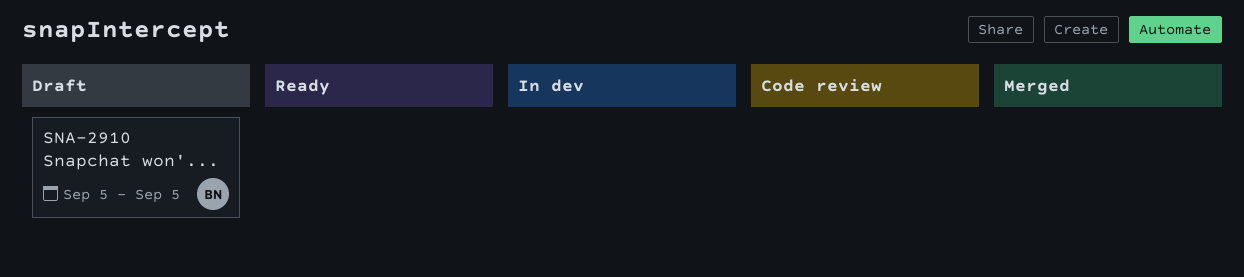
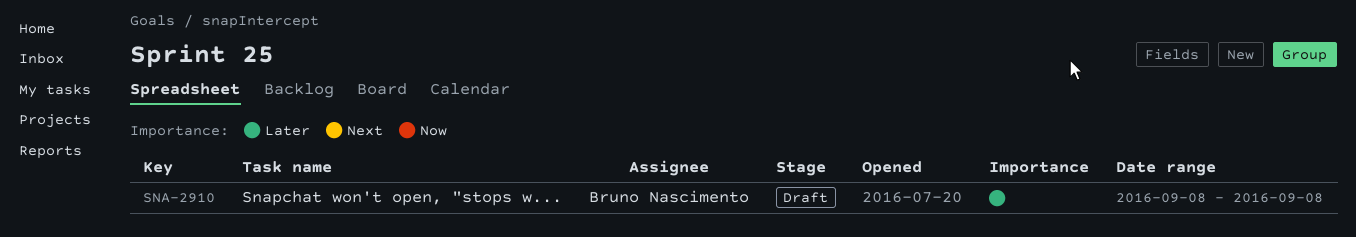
SNA-2910, start: Sep 5 -> Sep 8
SNA-2910, due: Sep 5 -> Sep 8

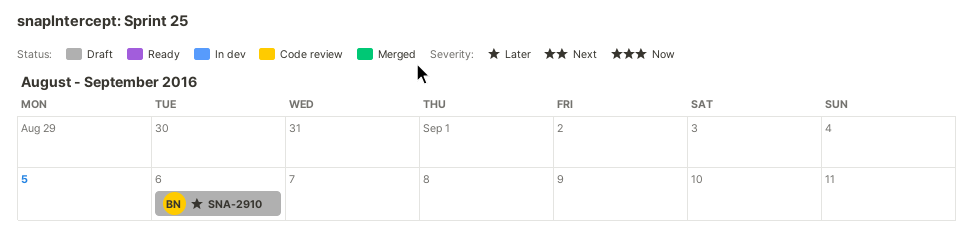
SNA-2910, start: Sep 8 -> Sep 6
SNA-2910, due: Sep 8 -> Sep 6

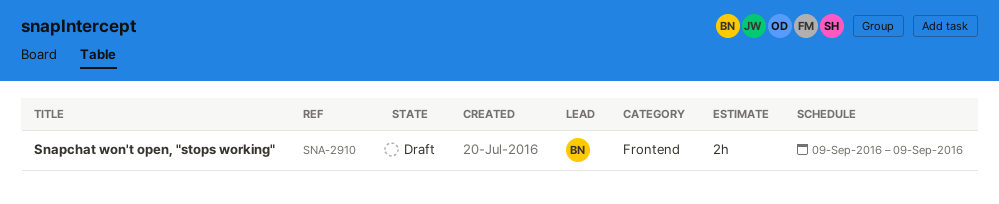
SNA-2910, start: Sep 6 -> Sep 9
SNA-2910, due: Sep 6 -> Sep 9

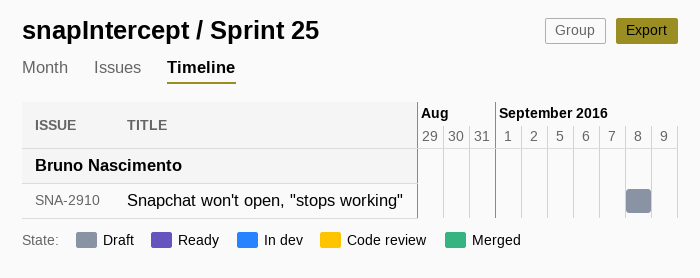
SNA-2910, start: Sep 9 -> Sep 8
SNA-2910, due: Sep 9 -> Sep 8

